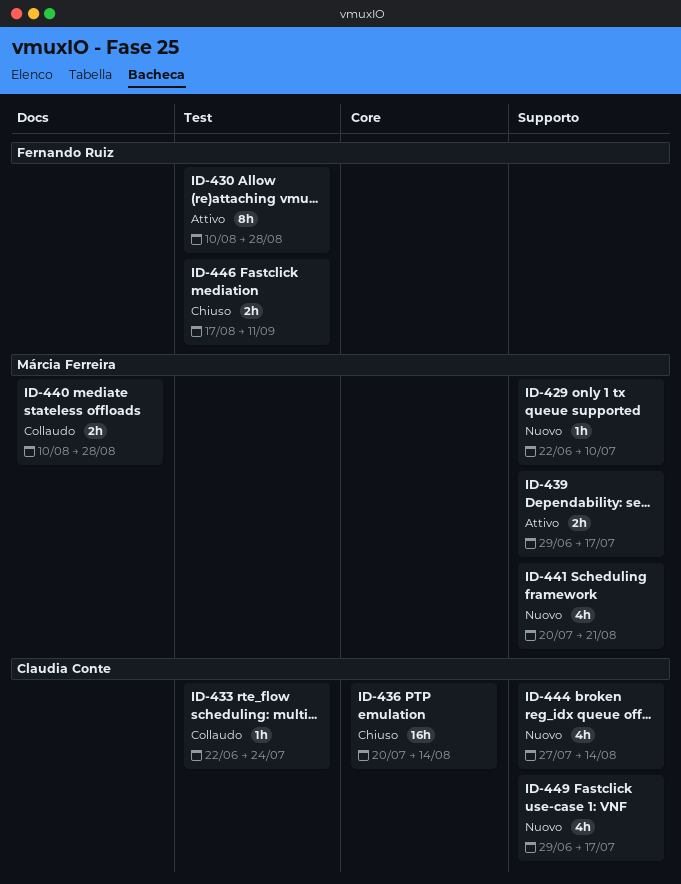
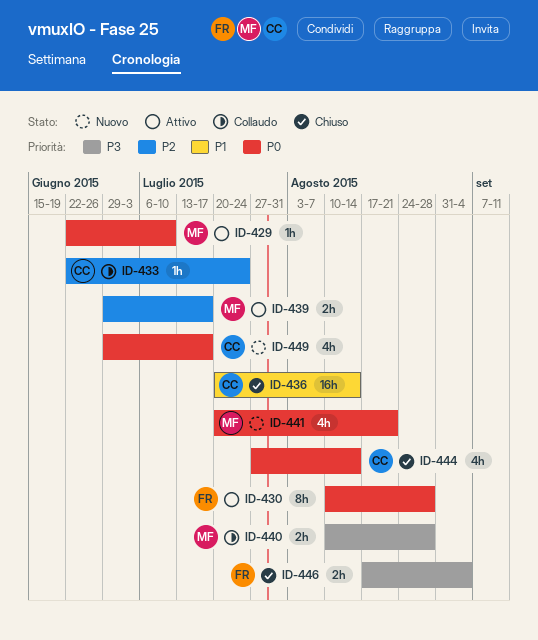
ID-429, status: Nuovo -> Attivo
ID-444, status: Nuovo -> Chiuso
ID-446, due: Sep 11 -> Sep 4

